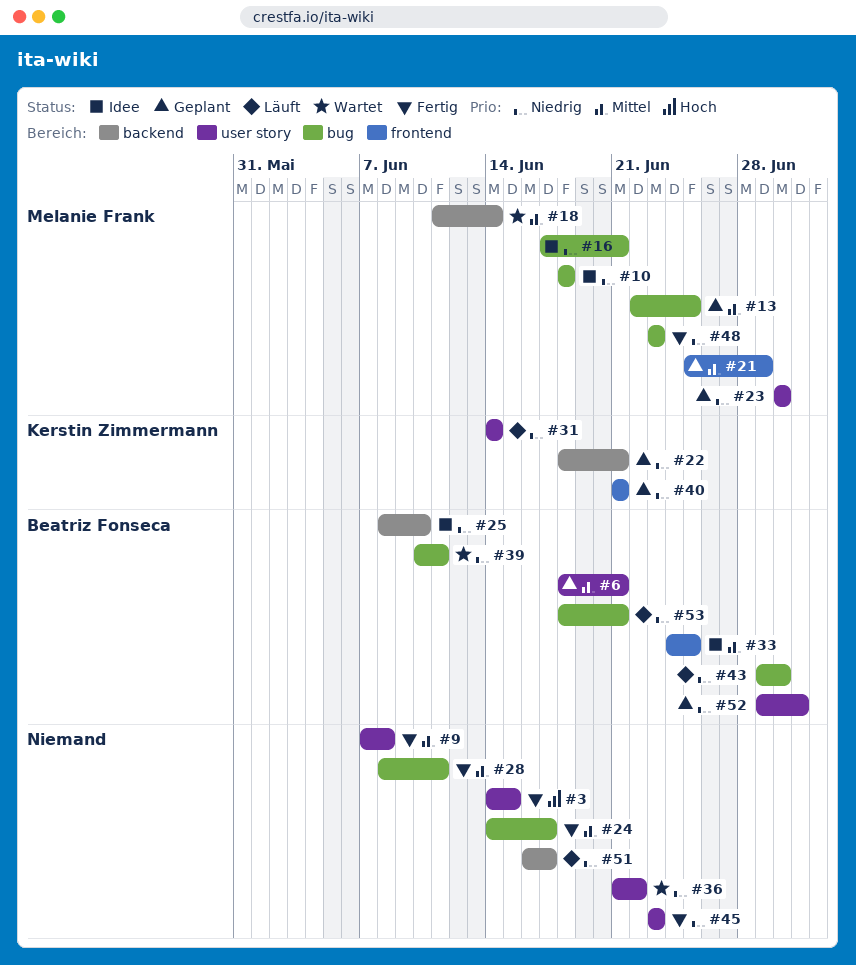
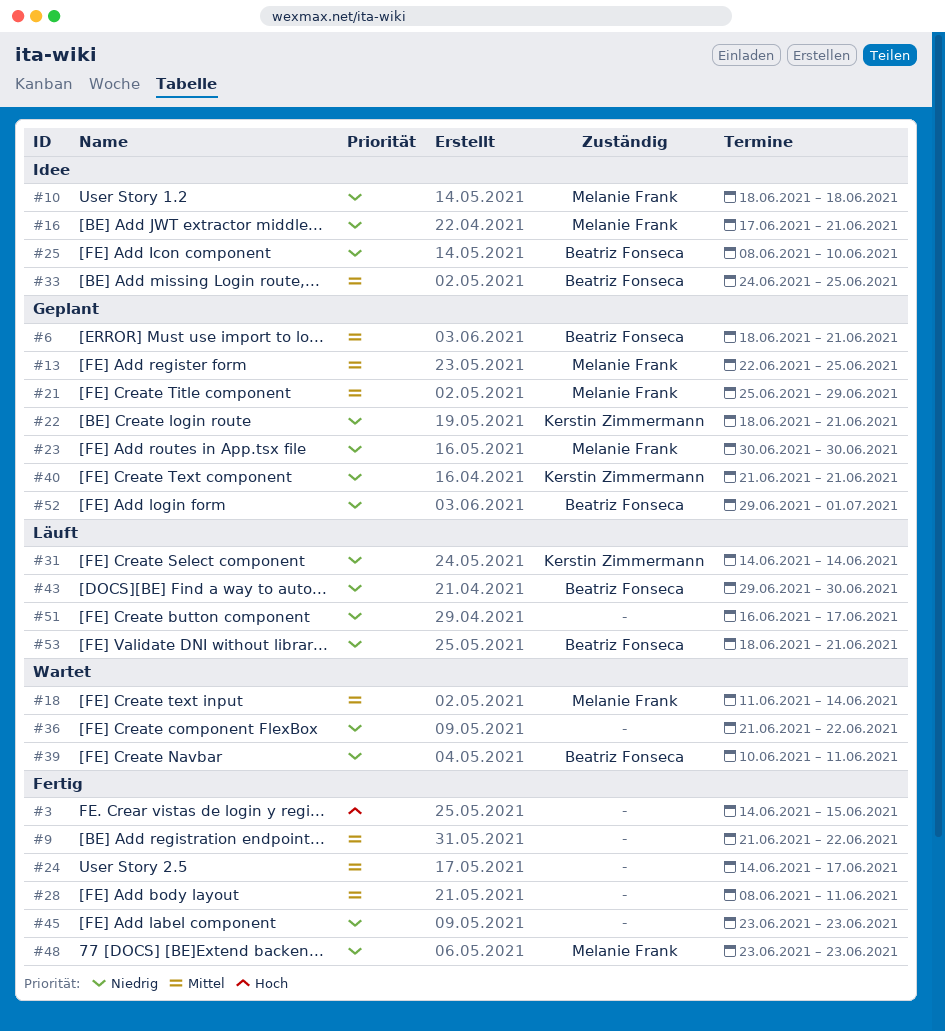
#9, start: Jun 7 -> Jun 21
#9, due: Jun 8 -> Jun 22

